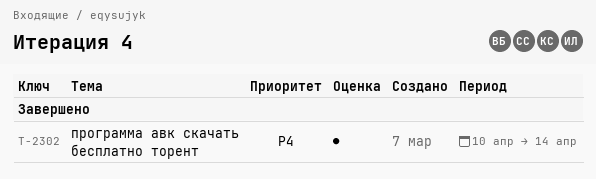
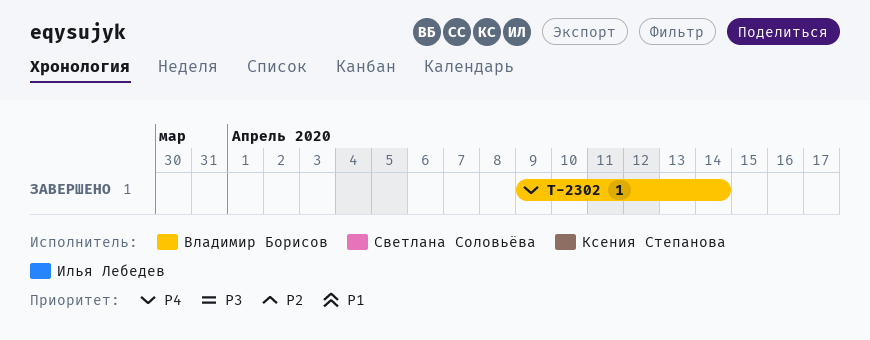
T-2302, start: Apr 10 -> Apr 9

